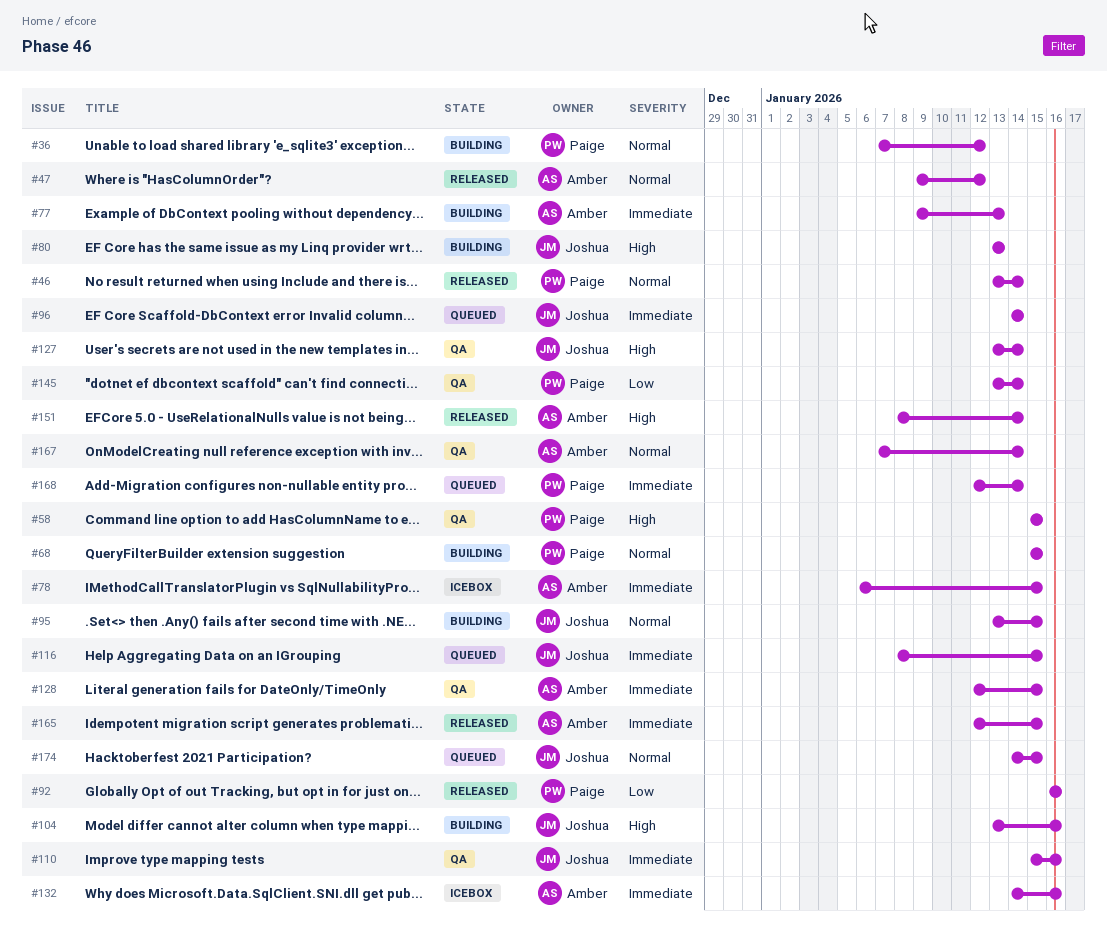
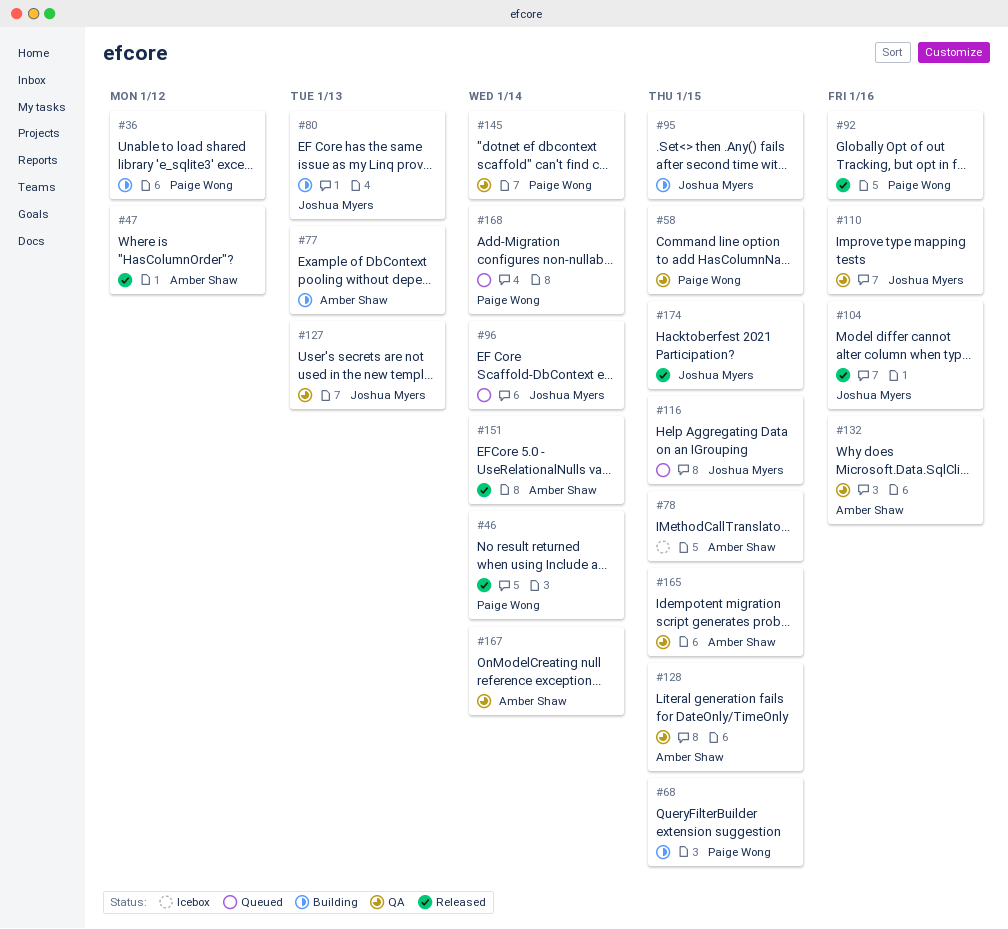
#104, status: Building -> Released
#127, due: Jan 14 -> Jan 13
#132, status: Icebox -> QA
#165, status: Released -> QA
#174, status: Queued -> Released

